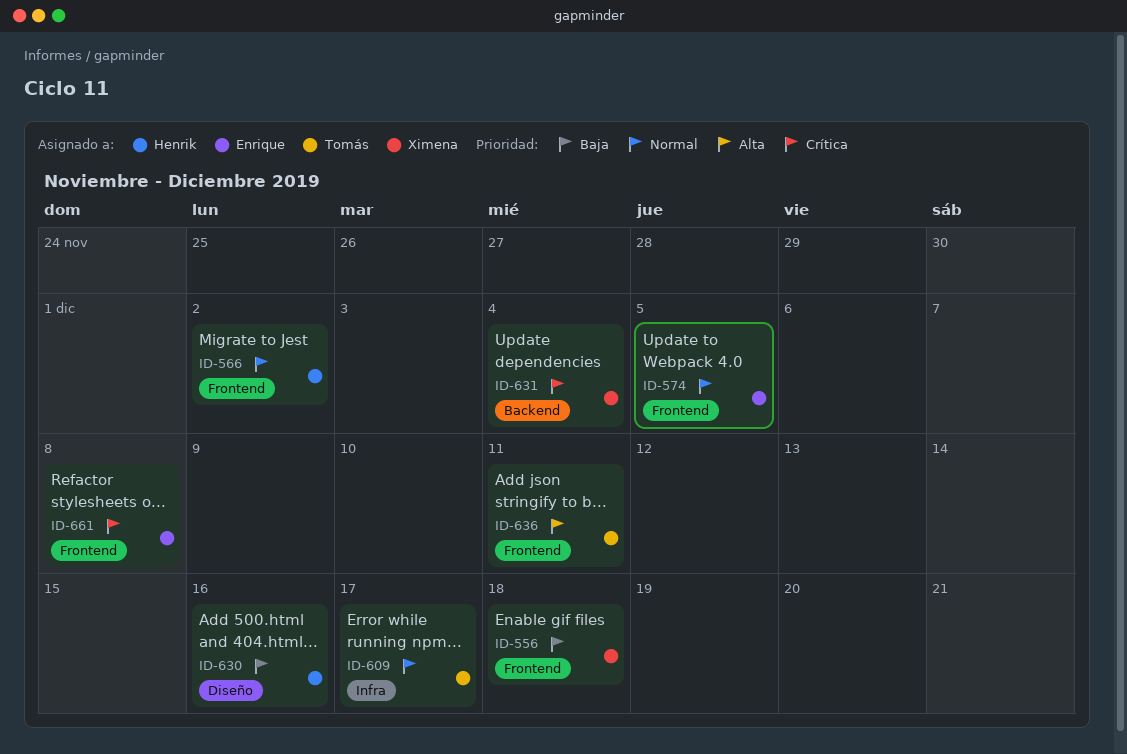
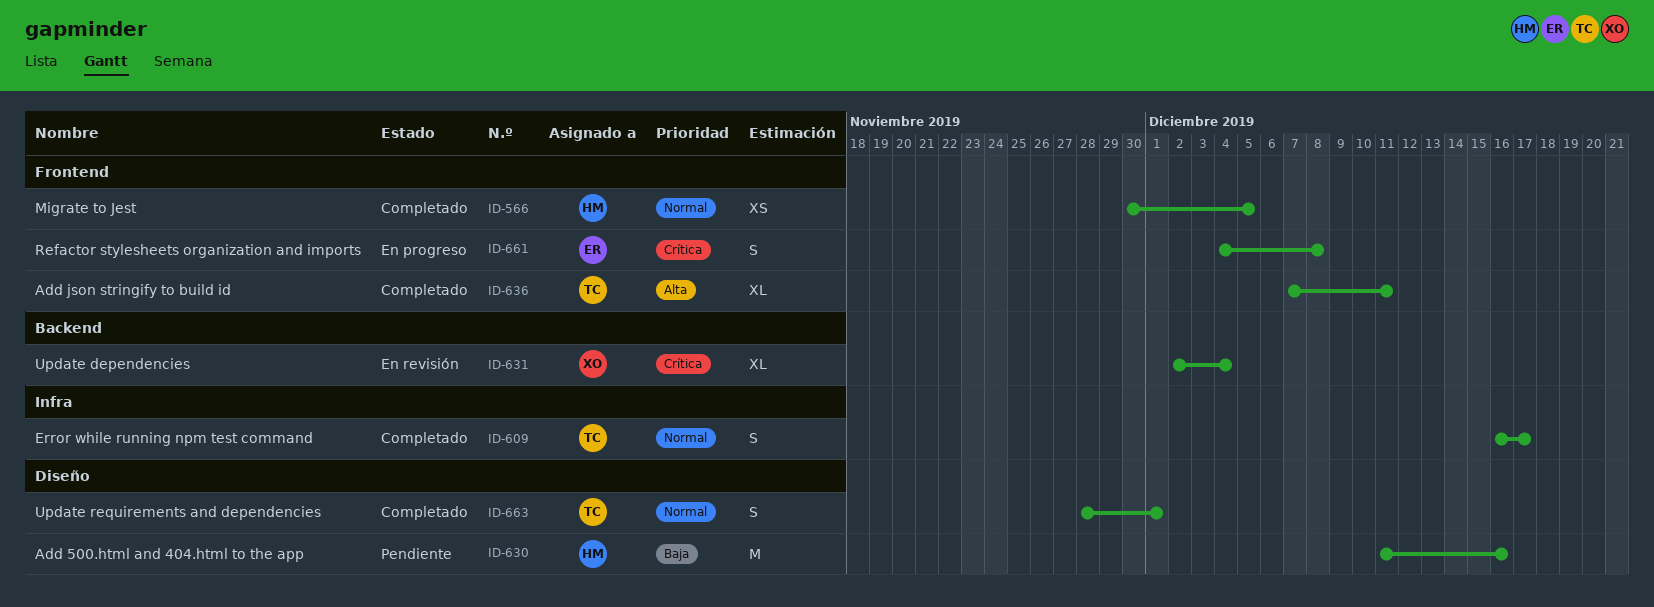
ID-556: present -> none
ID-566, due: Dec 2 -> Dec 5
ID-574: present -> none
ID-663: none -> present

